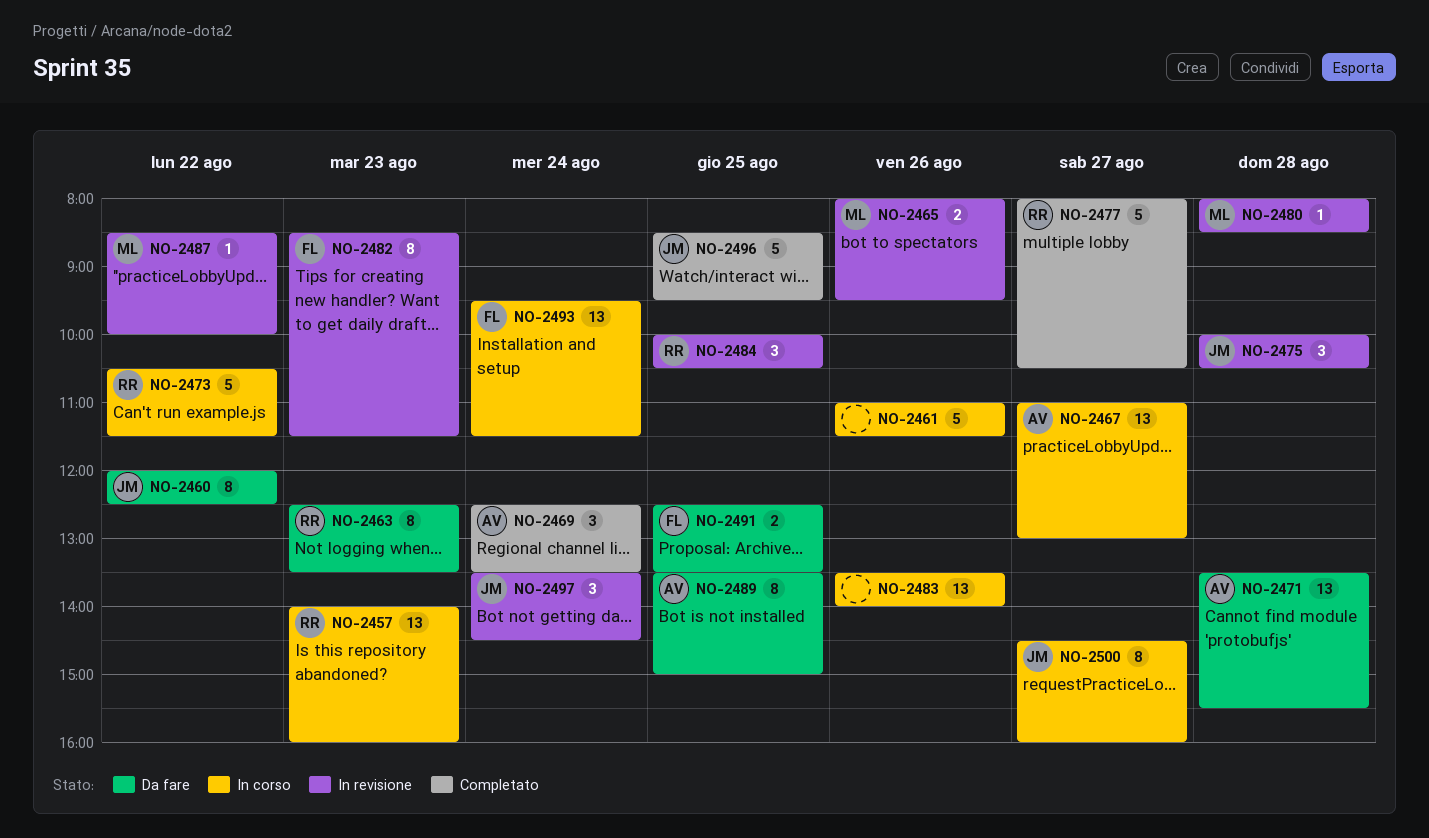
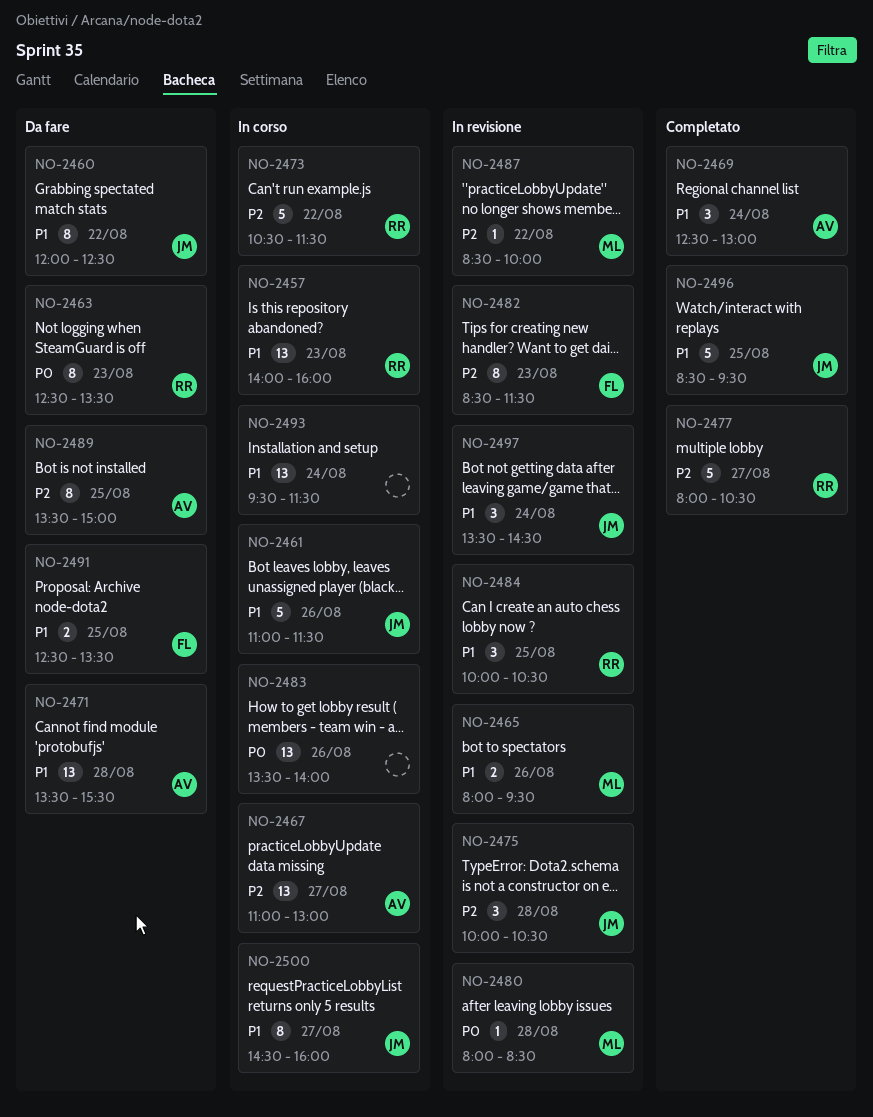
NO-2461, owner: none -> JM
NO-2469, ends: 13:30 -> 13:00
NO-2493, owner: FL -> none

